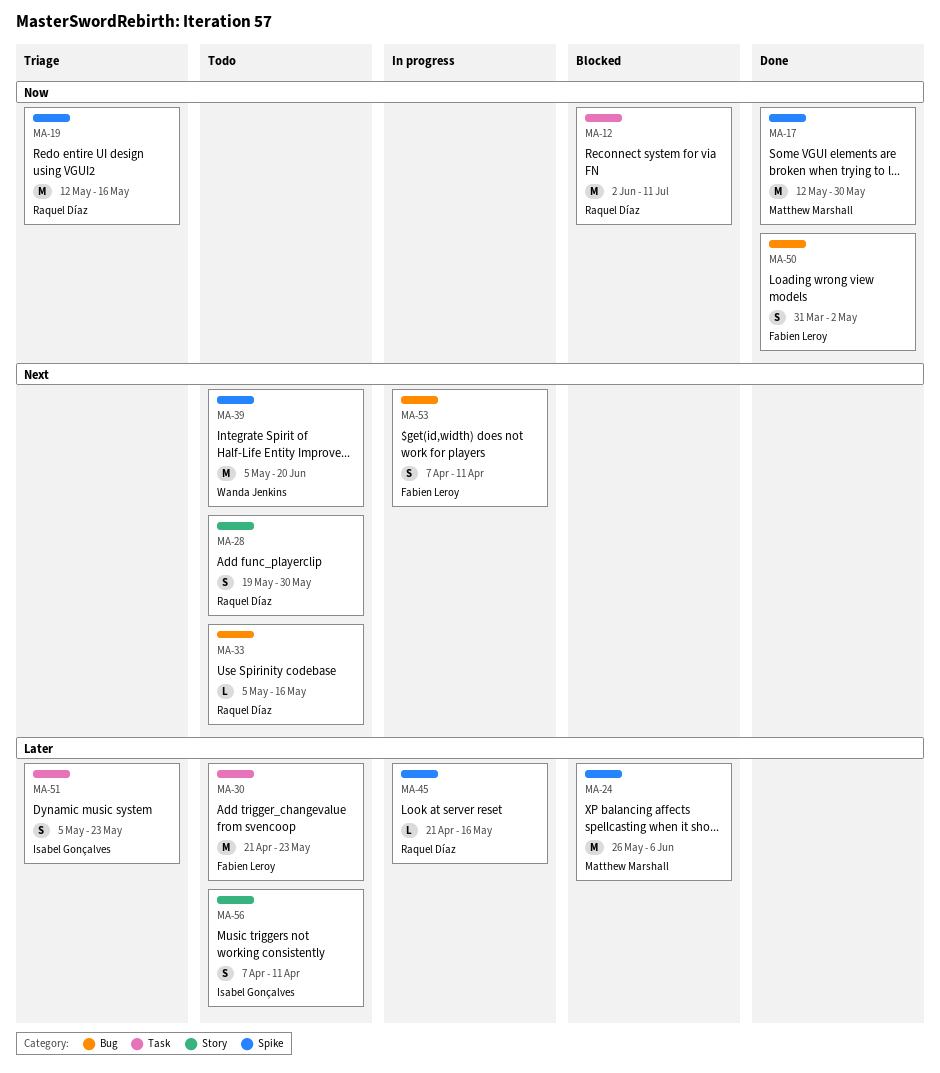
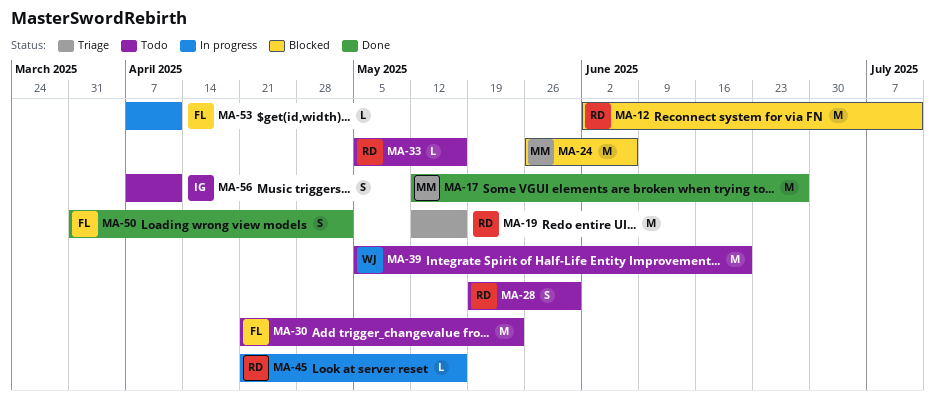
MA-17, due: May 30 -> Jun 27
MA-51: present -> none
MA-53, estimate: S -> L

